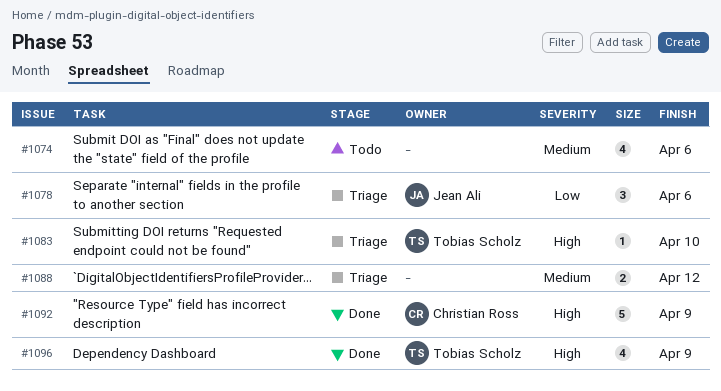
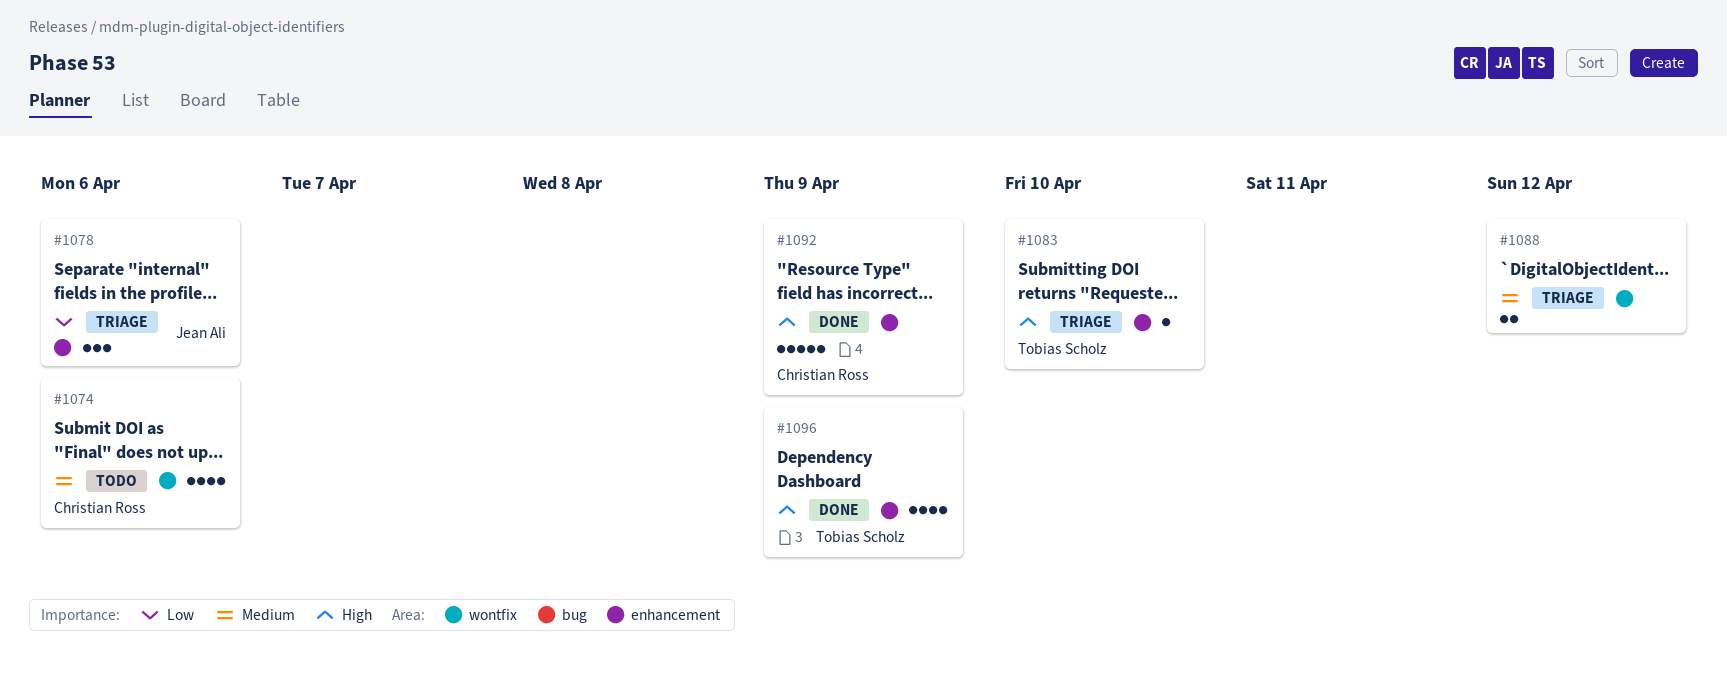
#1074, owner: none -> Christian Ross

